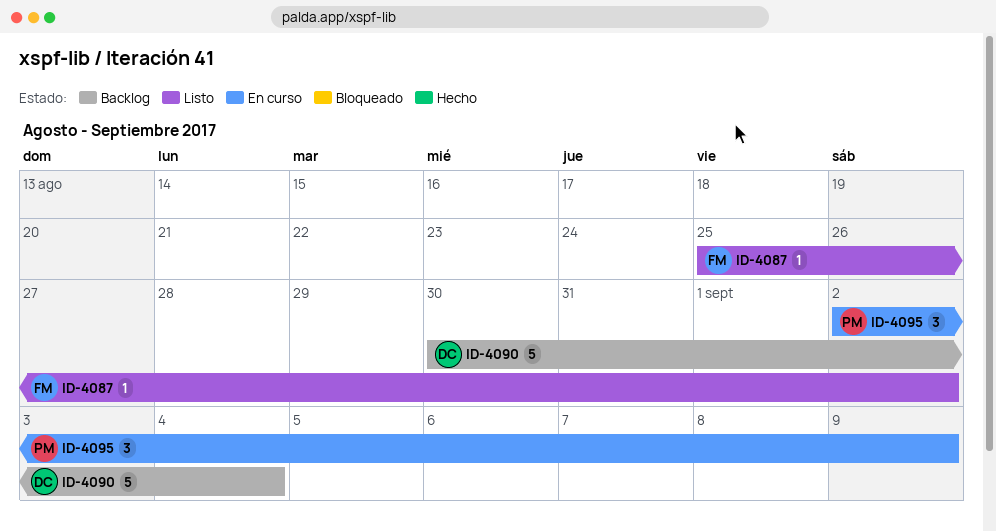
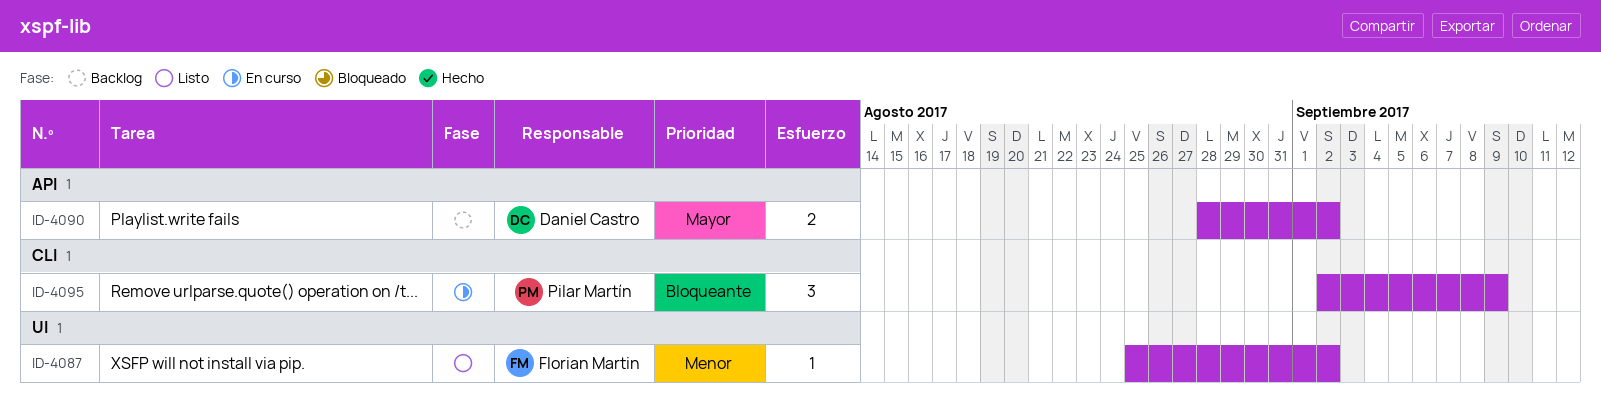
ID-4090, estimate: 5 -> 2
ID-4090, start: Aug 30 -> Aug 28
ID-4090, due: Sep 4 -> Sep 2

